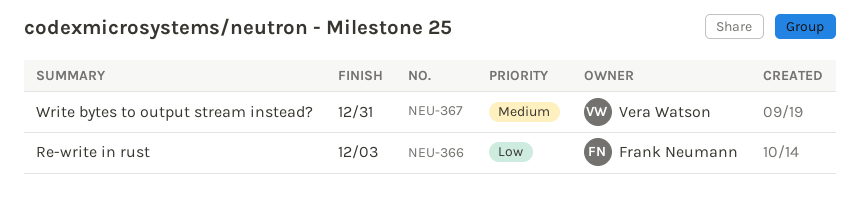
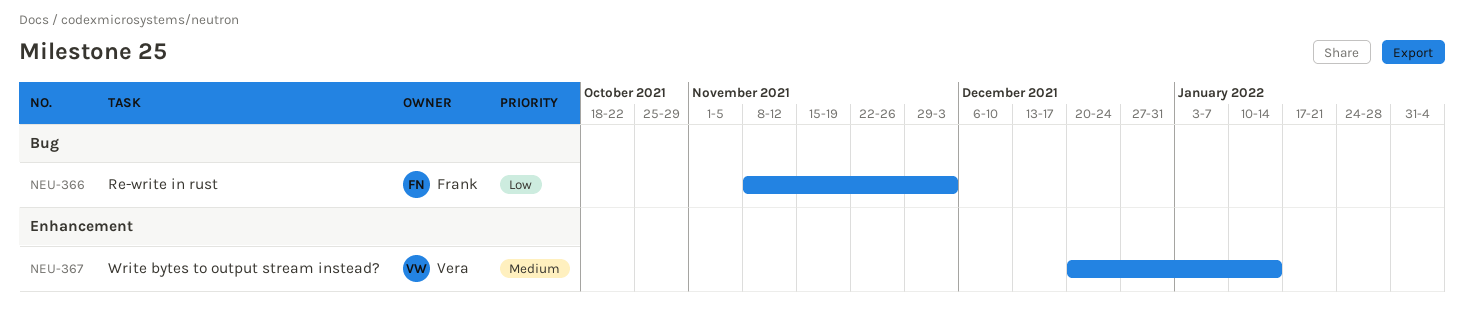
NEU-367, due: Dec 31 -> Jan 14

